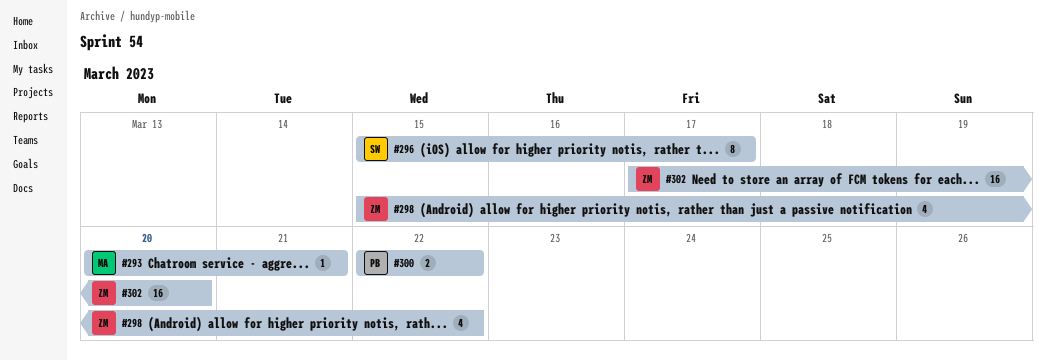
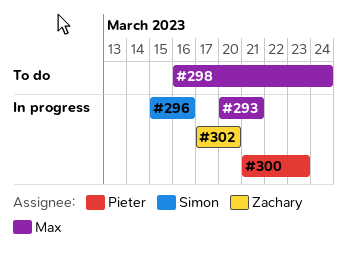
#296, due: Mar 17 -> Mar 16
#298, owner: Zachary -> Max
#298, start: Mar 15 -> Mar 16
#298, due: Mar 22 -> Mar 24
#300, start: Mar 22 -> Mar 21
#300, due: Mar 22 -> Mar 23

